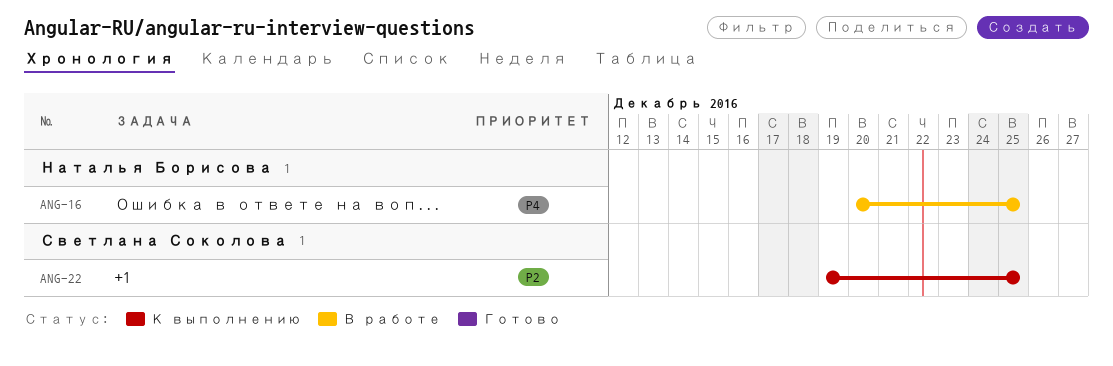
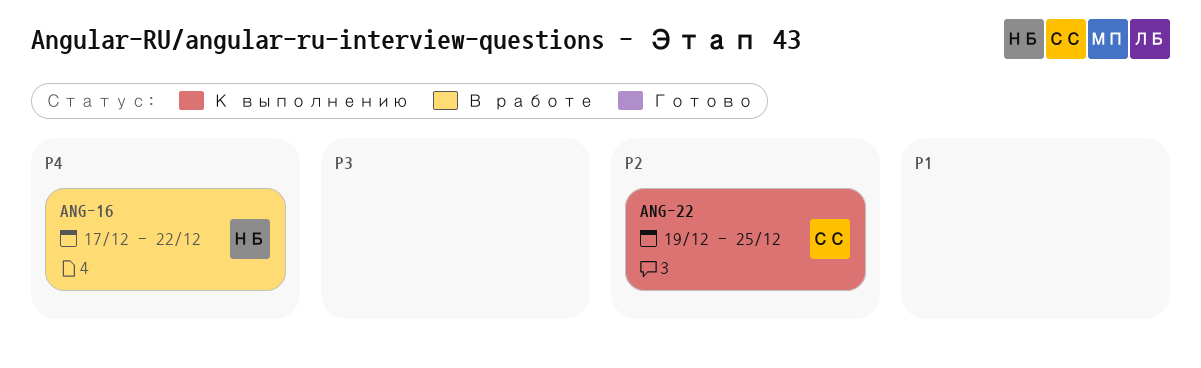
ANG-16, start: Dec 20 -> Dec 17
ANG-16, due: Dec 25 -> Dec 22

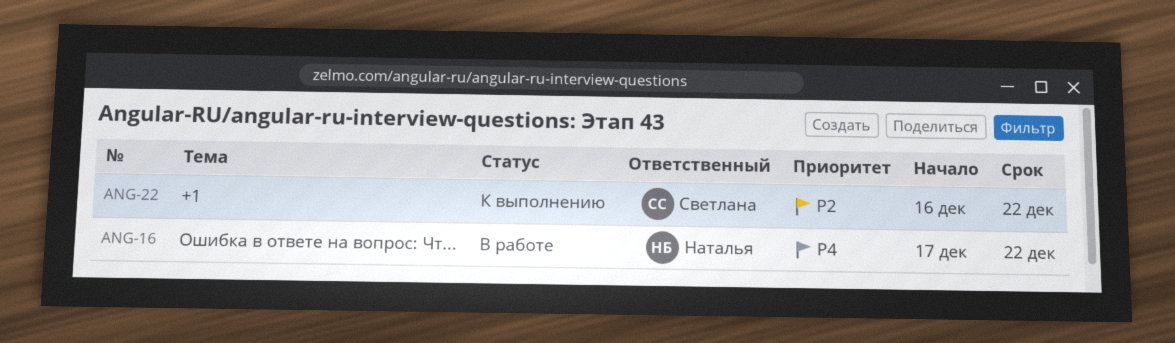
ANG-22, start: Dec 19 -> Dec 16
ANG-22, due: Dec 25 -> Dec 22

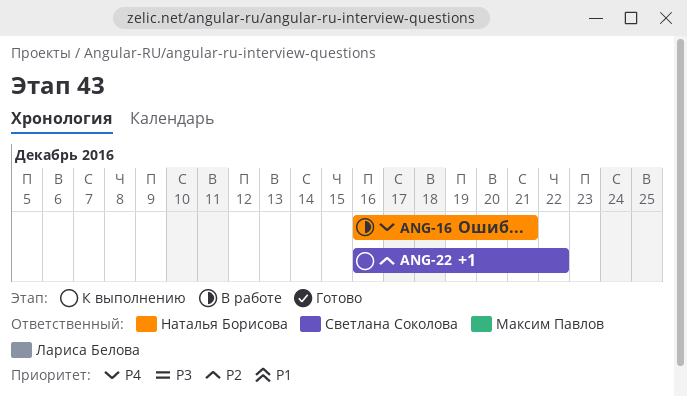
ANG-16, start: Dec 17 -> Dec 16
ANG-16, due: Dec 22 -> Dec 21

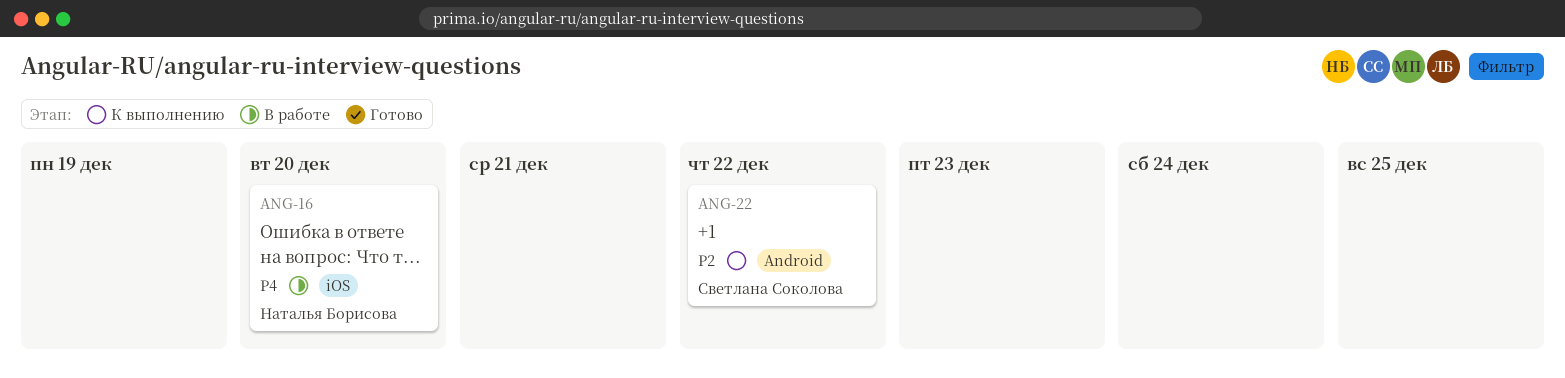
ANG-16, due: Dec 21 -> Dec 20

